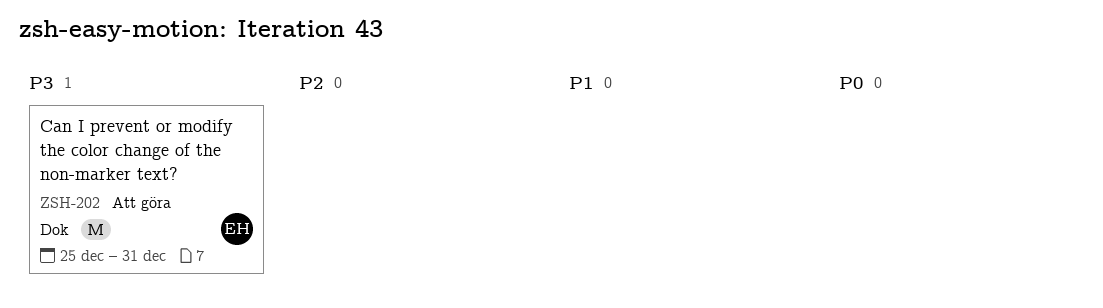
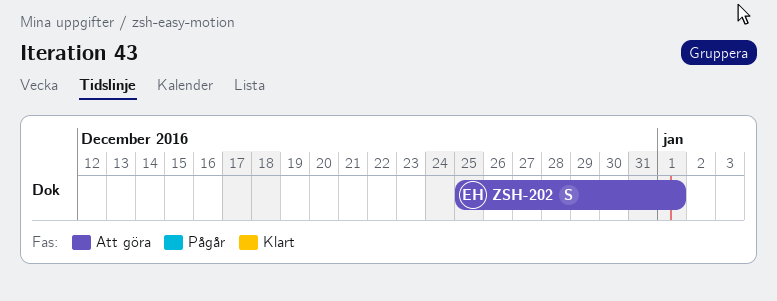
ZSH-202, estimate: M -> S
ZSH-202, due: Dec 31 -> Jan 1

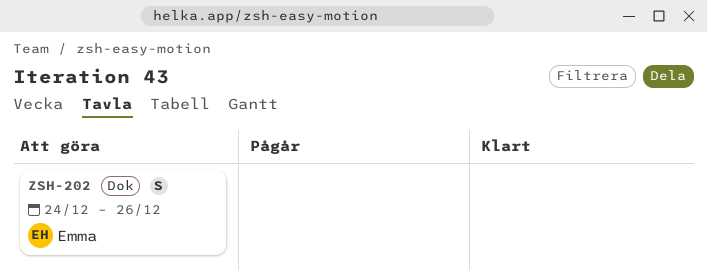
ZSH-202, start: Dec 25 -> Dec 24
ZSH-202, due: Jan 1 -> Dec 26

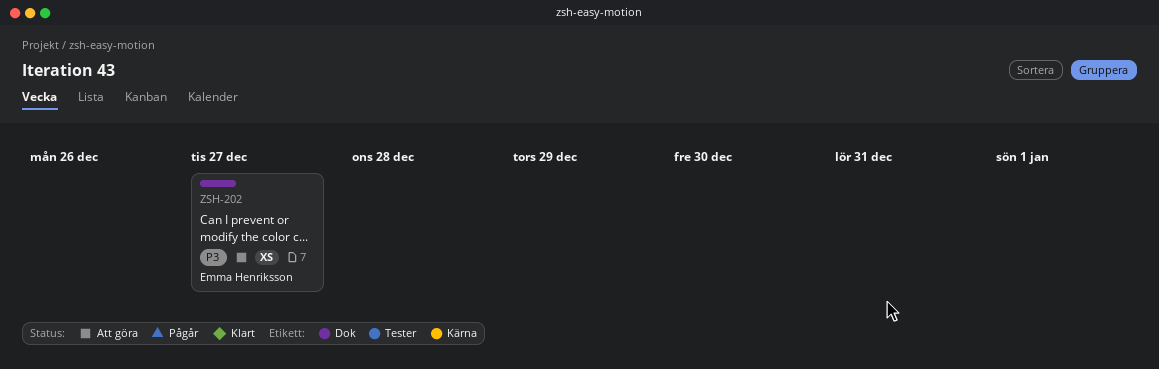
ZSH-202, estimate: S -> XS
ZSH-202, due: Dec 26 -> Dec 27

